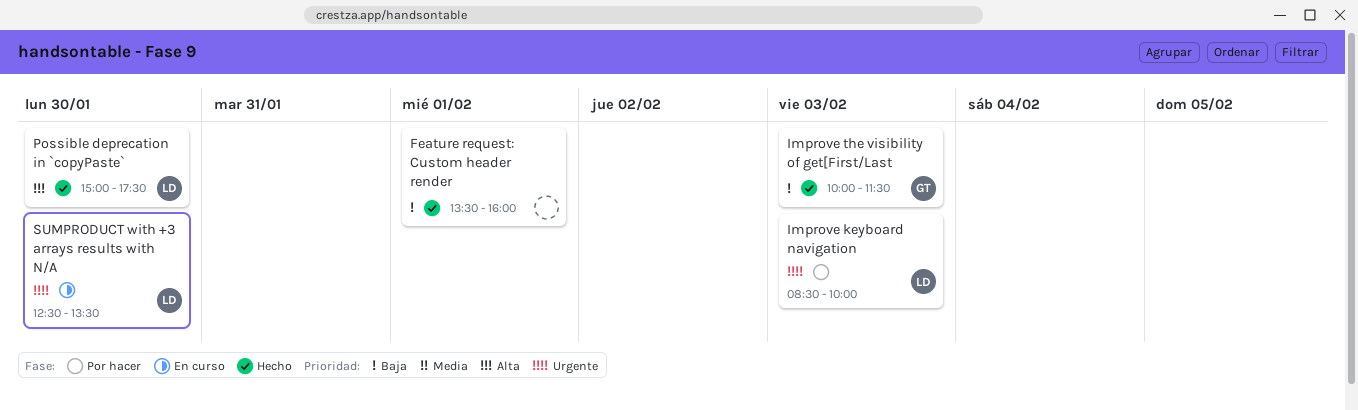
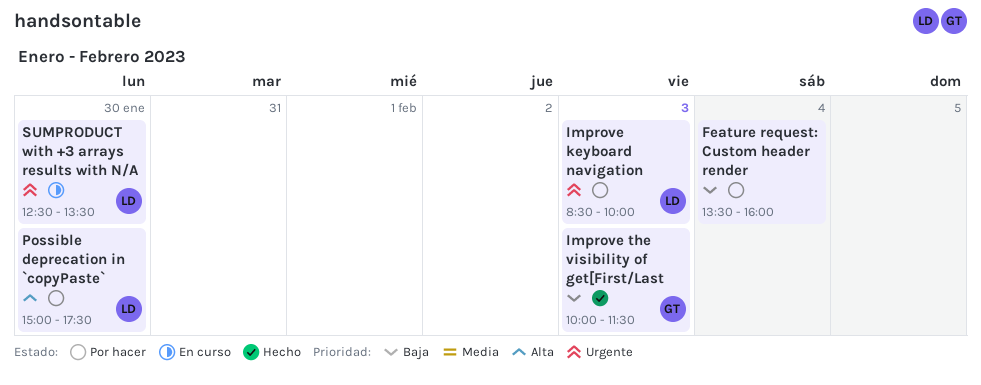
Feature request: Custom header render, status: Hecho -> Por hacer
Feature request: Custom header render, day: Feb 1 -> Feb 4
Possible deprecation in `copyPaste`, status: Hecho -> Por hacer

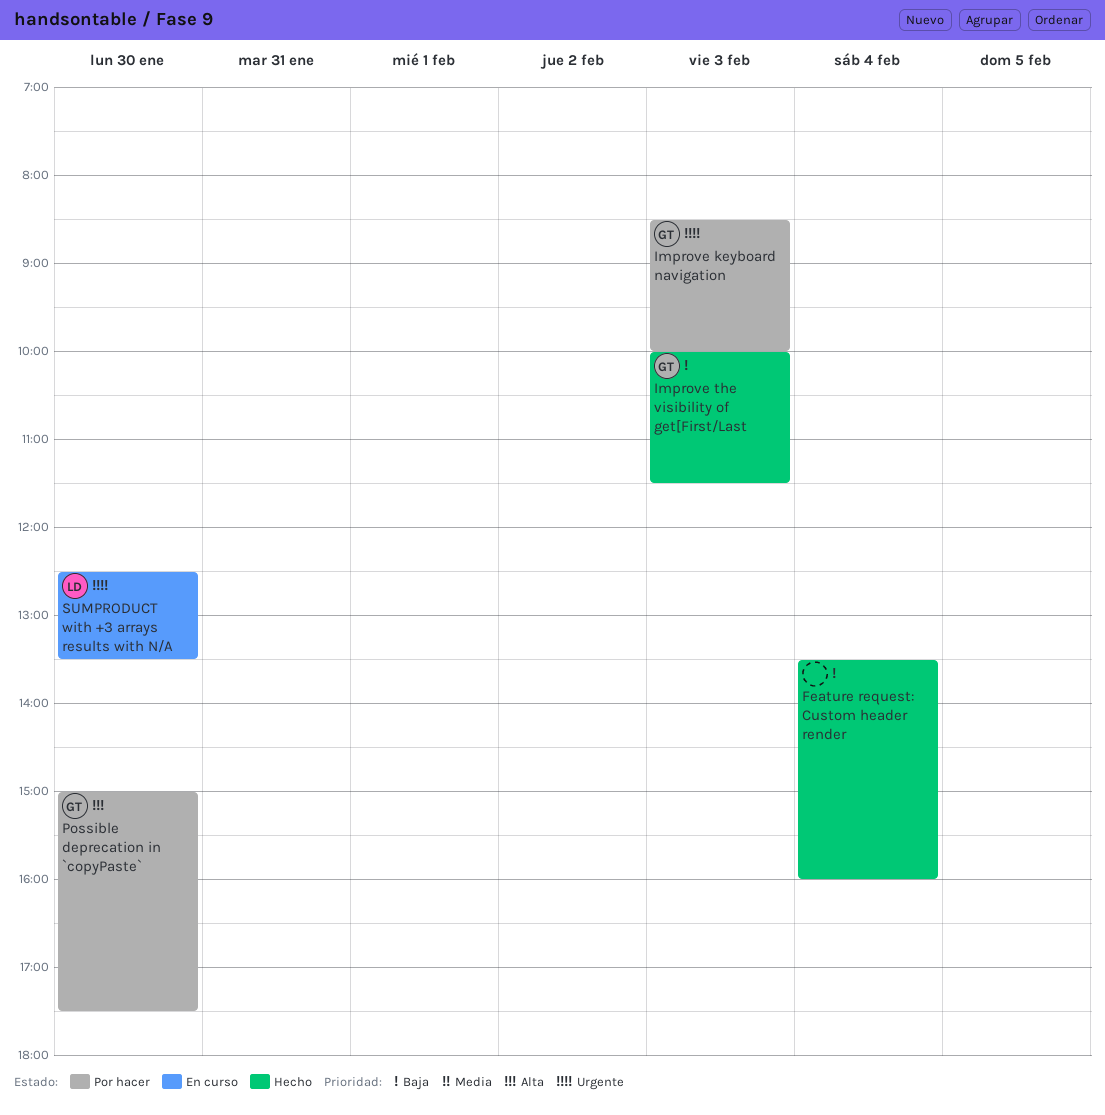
Feature request: Custom header render, status: Por hacer -> Hecho
Improve keyboard navigation, owner: LD -> GT
Possible deprecation in `copyPaste`, owner: LD -> GT

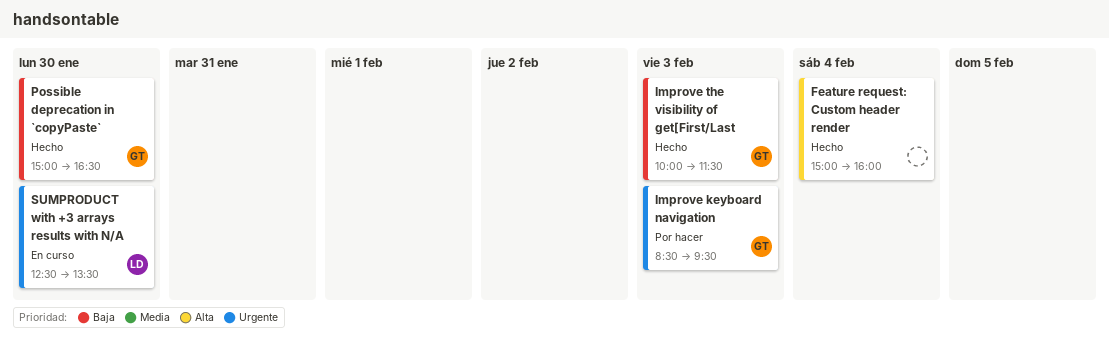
Feature request: Custom header render, priority: Baja -> Alta
Feature request: Custom header render, begins: 13:30 -> 15:00
Improve keyboard navigation, ends: 10:00 -> 09:30
Possible deprecation in `copyPaste`, status: Por hacer -> Hecho
Possible deprecation in `copyPaste`, priority: Alta -> Baja
Possible deprecation in `copyPaste`, ends: 17:30 -> 16:30

